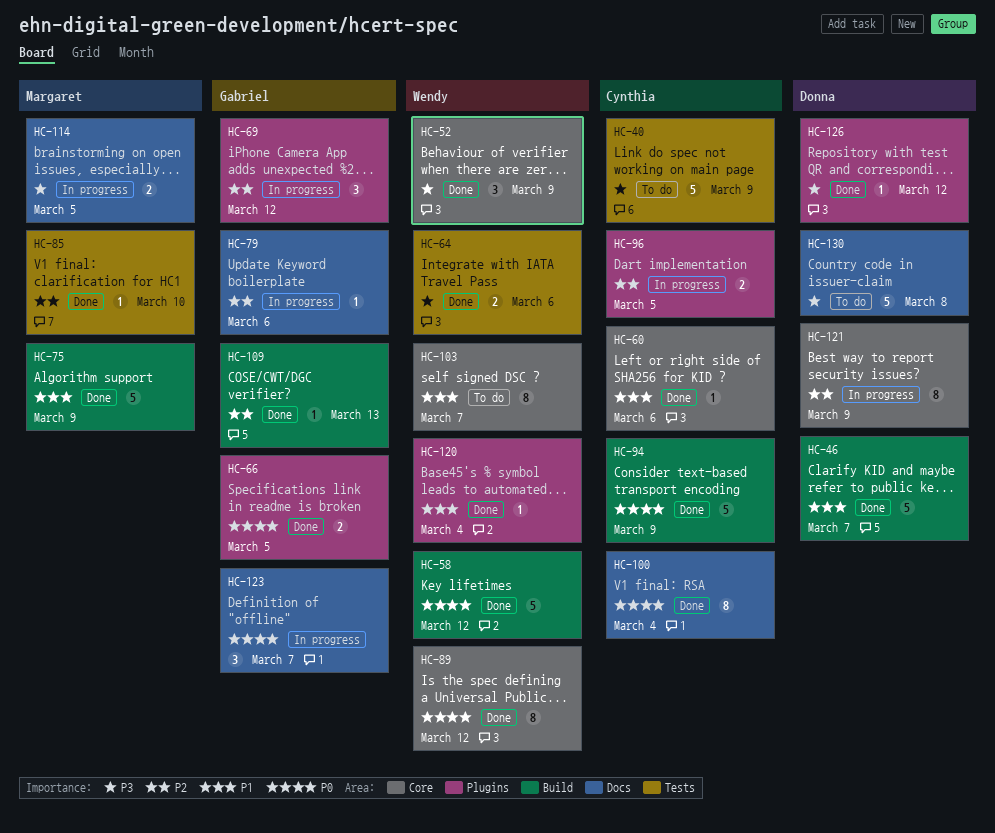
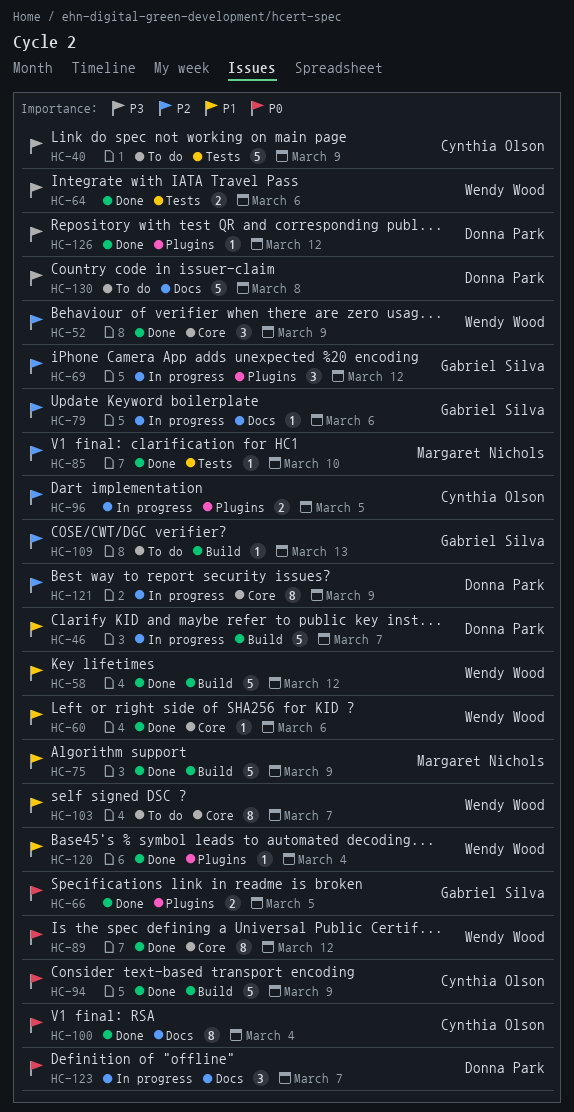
HC-46, status: Done -> In progress
HC-52, priority: P3 -> P2
HC-58, priority: P0 -> P1
HC-60, owner: Cynthia Olson -> Wendy Wood
HC-109, status: Done -> To do
HC-114: present -> none
HC-123, owner: Gabriel Silva -> Donna Park

